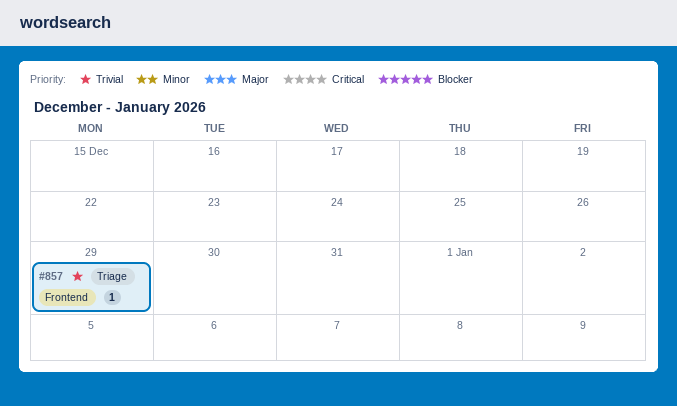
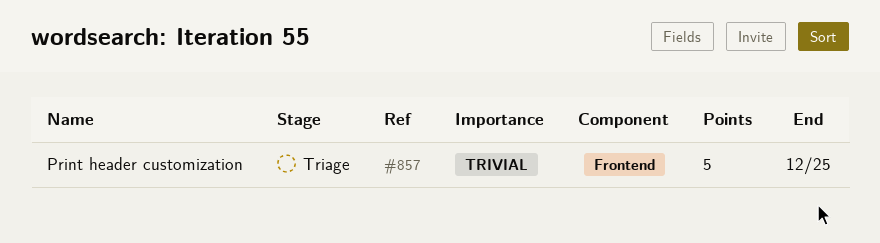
#857, estimate: 1 -> 5
#857, due: Dec 29 -> Dec 25

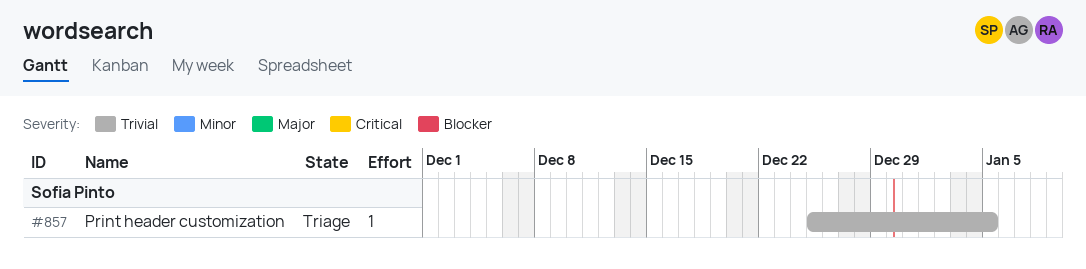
#857, estimate: 5 -> 1
#857, due: Dec 25 -> Jan 5

